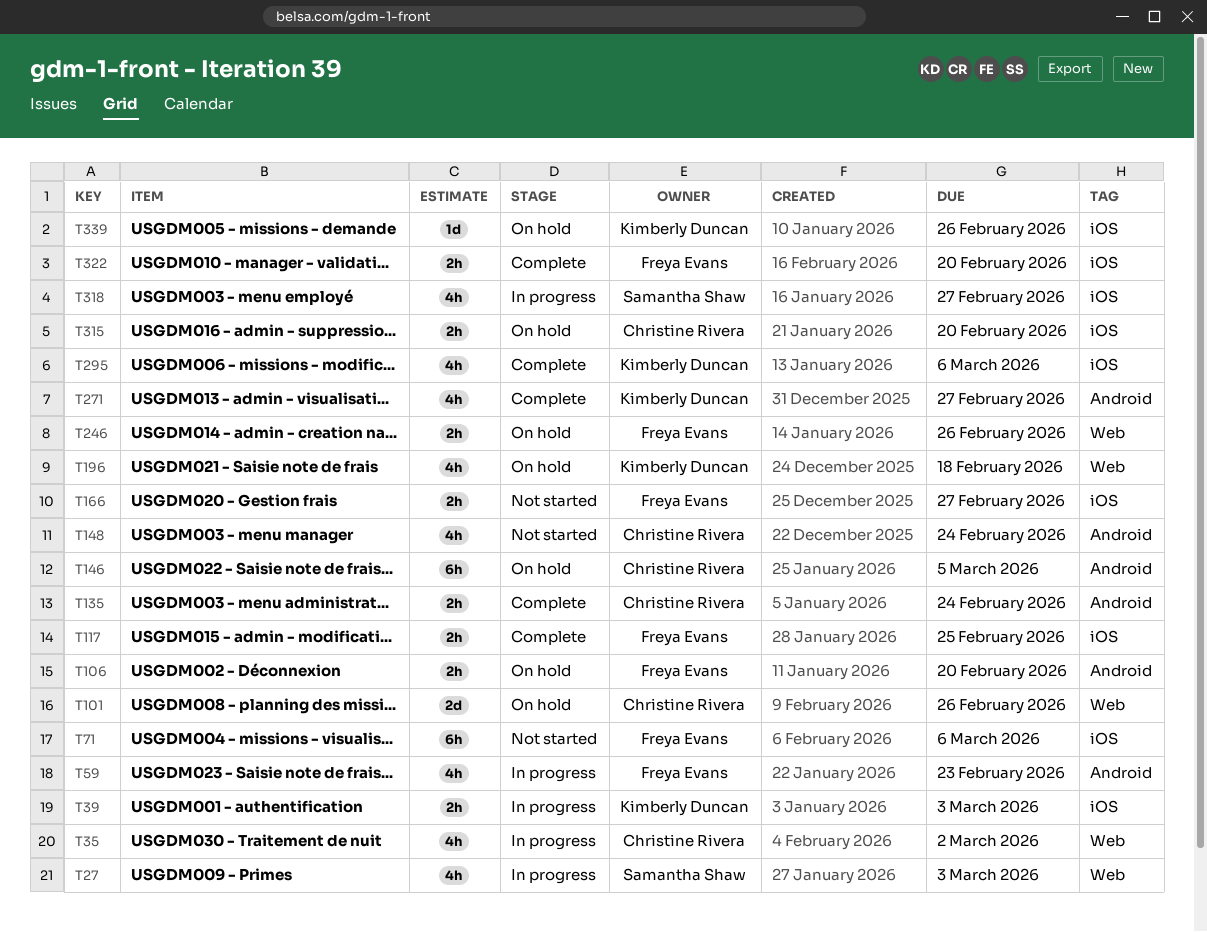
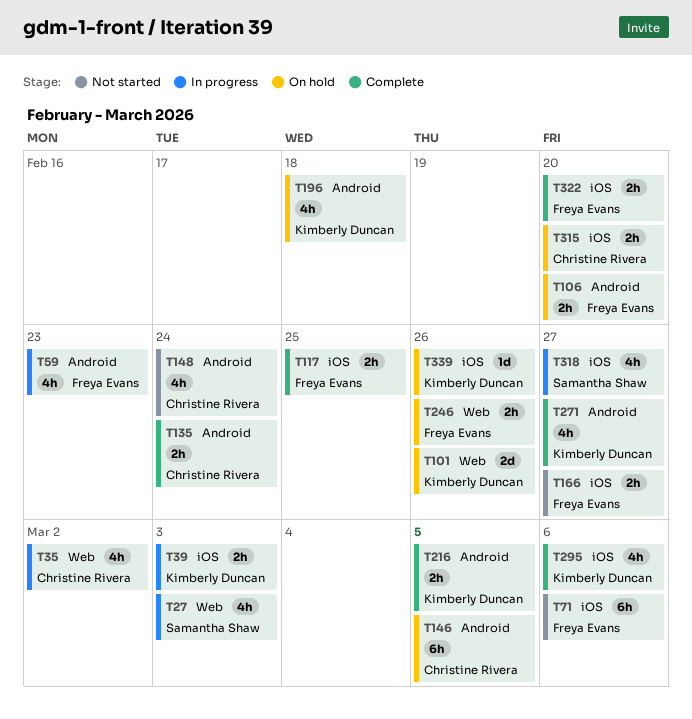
T101, owner: Christine Rivera -> Kimberly Duncan
T196, label: Web -> Android
T216: none -> present

